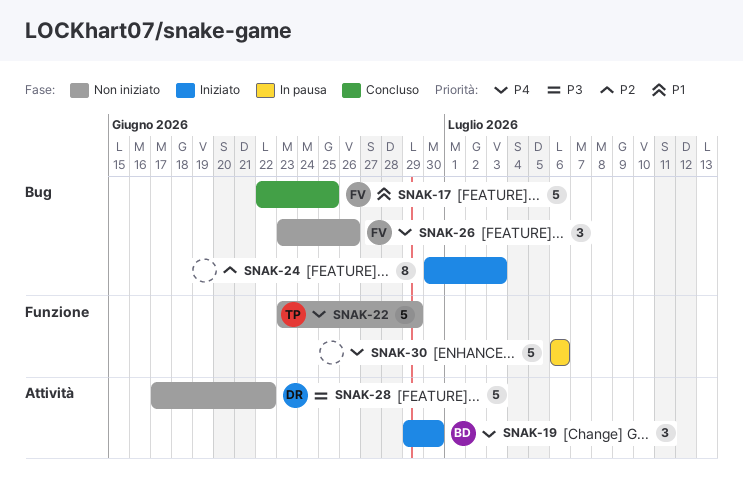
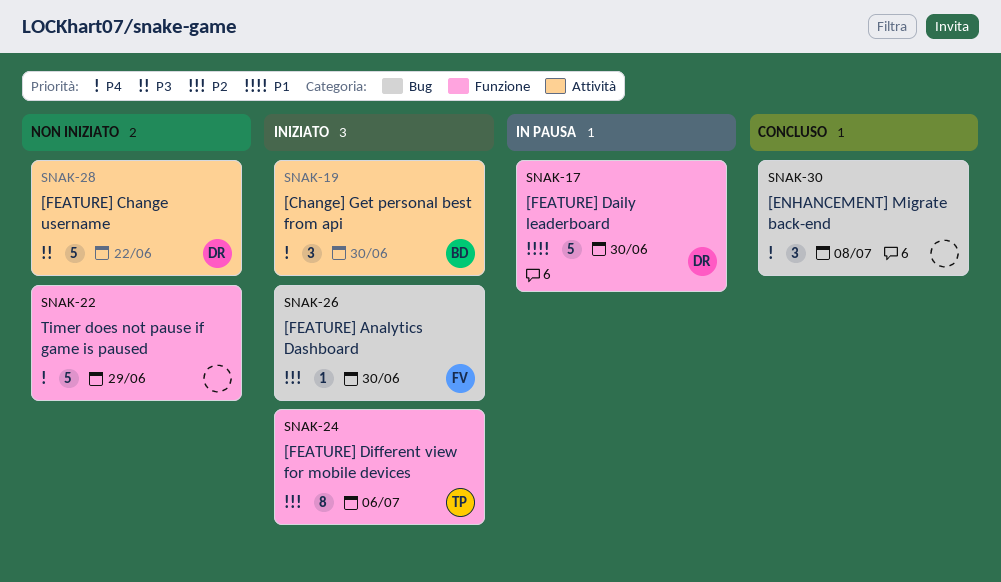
SNAK-17, status: Concluso -> In pausa
SNAK-17, owner: FV -> DR
SNAK-17, label: Bug -> Funzione
SNAK-17, due: Jun 25 -> Jun 30
SNAK-22, owner: TP -> none
SNAK-24, owner: none -> TP
SNAK-24, label: Bug -> Funzione
SNAK-24, due: Jul 3 -> Jul 6
SNAK-26, status: Non iniziato -> Iniziato
SNAK-26, priority: P4 -> P2
SNAK-26, estimate: 3 -> 1
SNAK-26, due: Jun 26 -> Jun 30
SNAK-30, status: In pausa -> Concluso
SNAK-30, label: Funzione -> Bug
SNAK-30, estimate: 5 -> 3
SNAK-30, due: Jul 6 -> Jul 8

